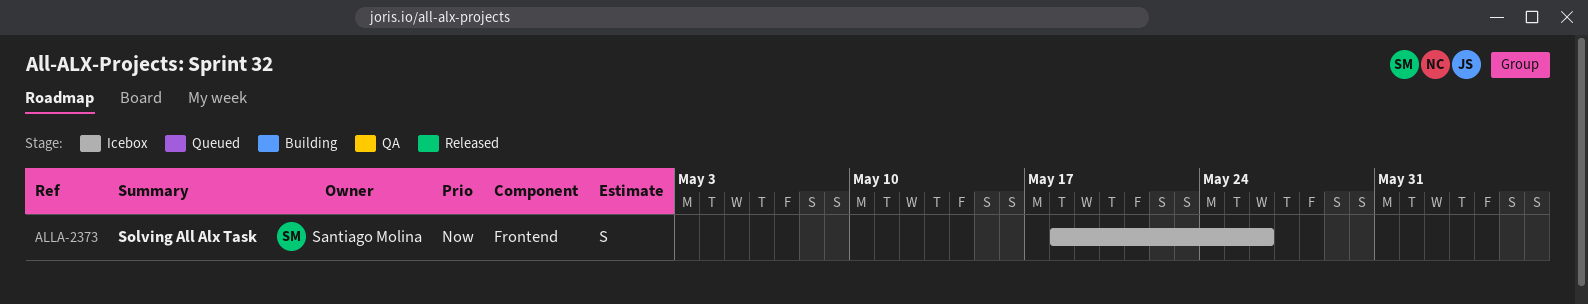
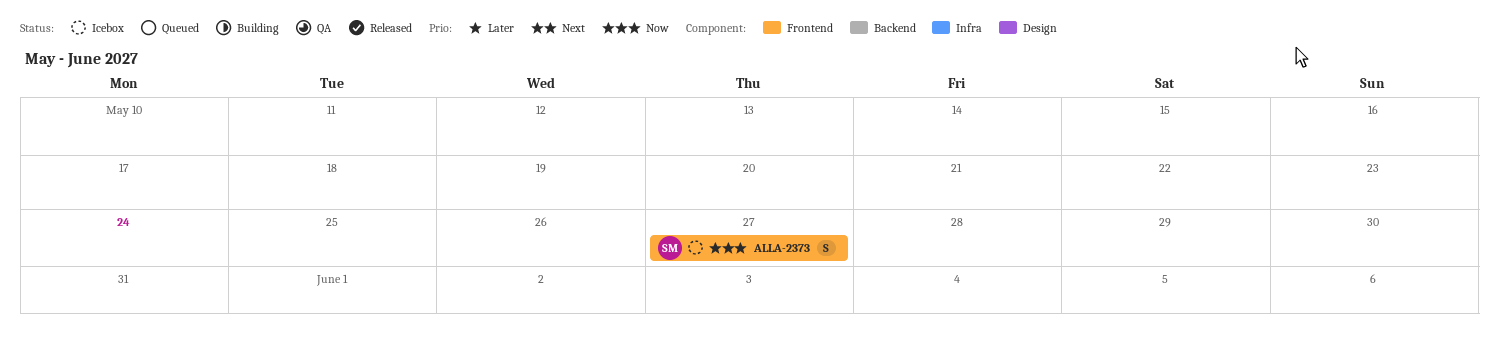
ALLA-2373, start: May 18 -> May 27
ALLA-2373, due: May 26 -> May 27

